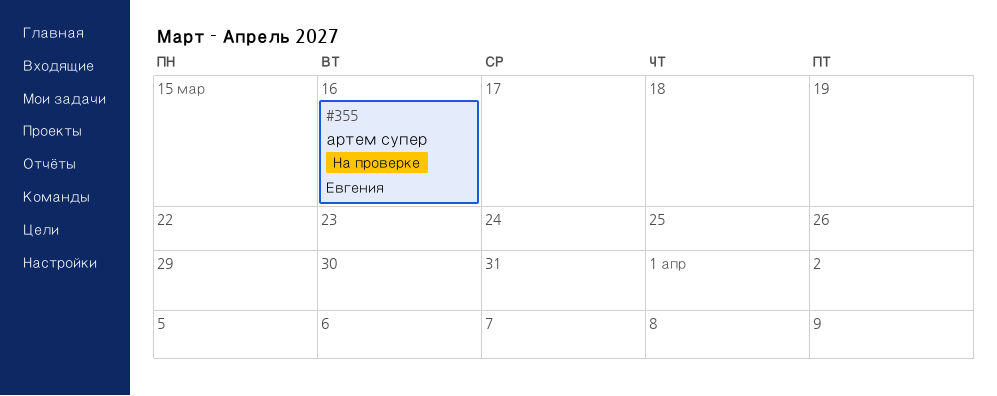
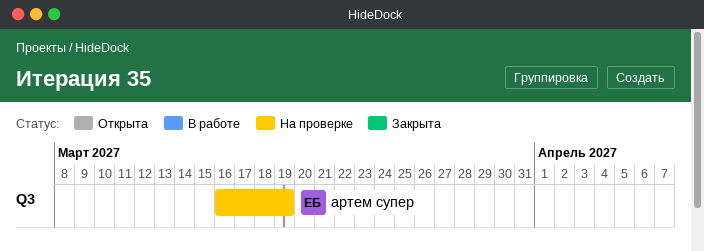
артем супер, due: Mar 16 -> Mar 19

